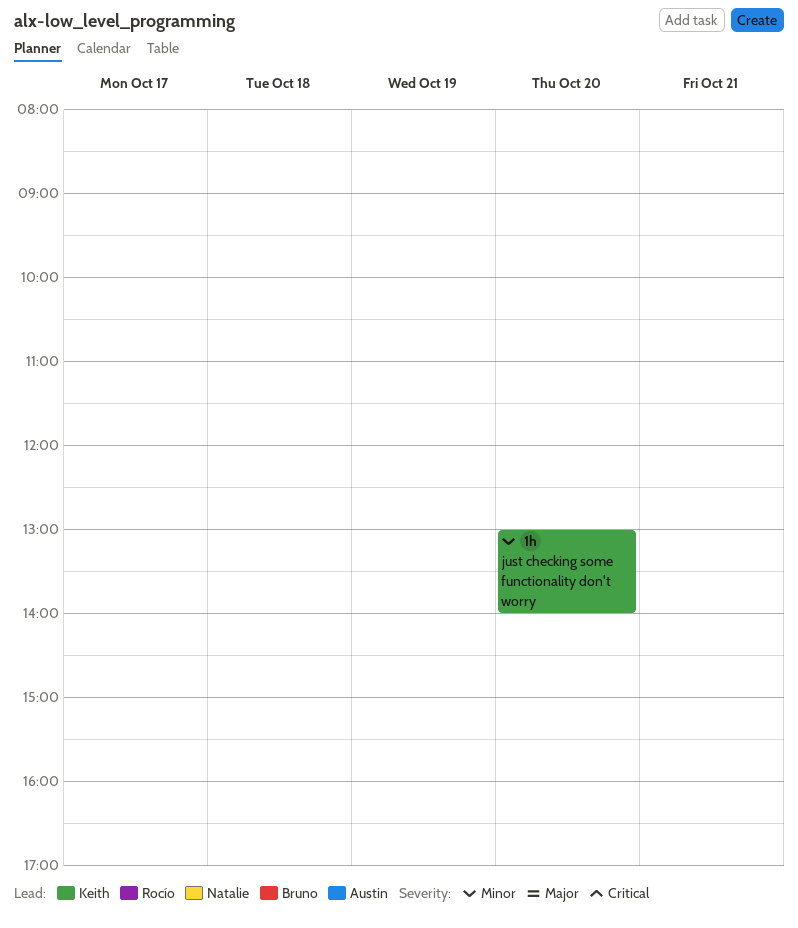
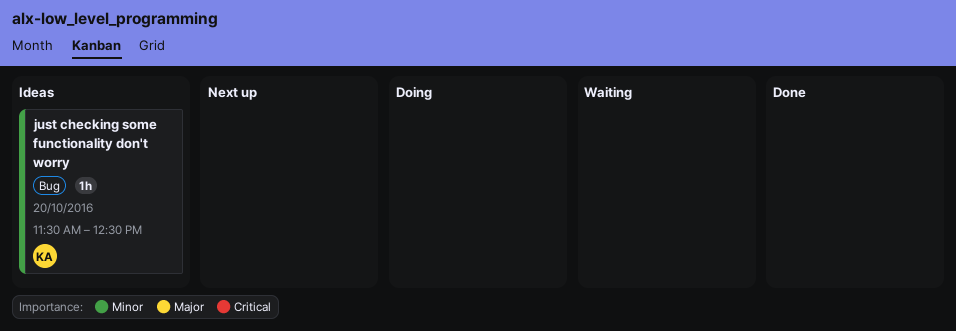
just checking some functionality don't worry, begins: 13:00 -> 11:30
just checking some functionality don't worry, ends: 14:00 -> 12:30

